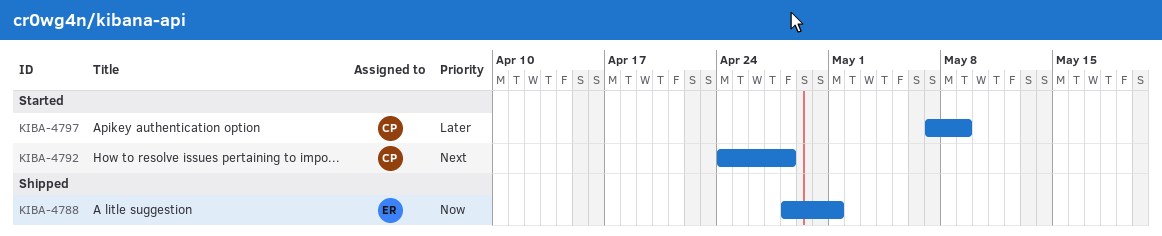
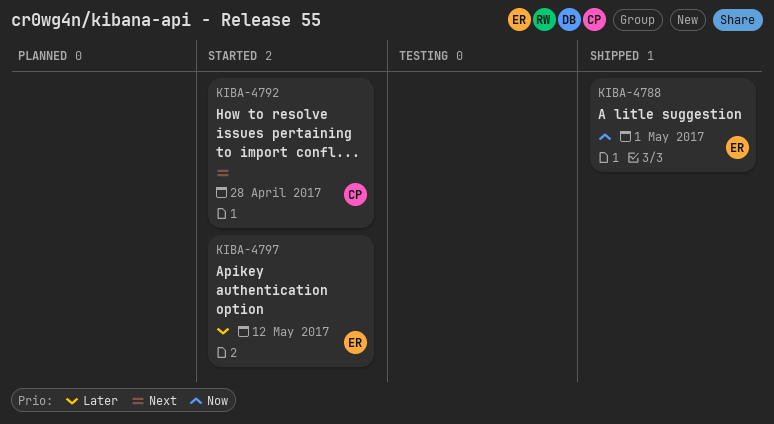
KIBA-4797, owner: CP -> ER
KIBA-4797, due: May 9 -> May 12

